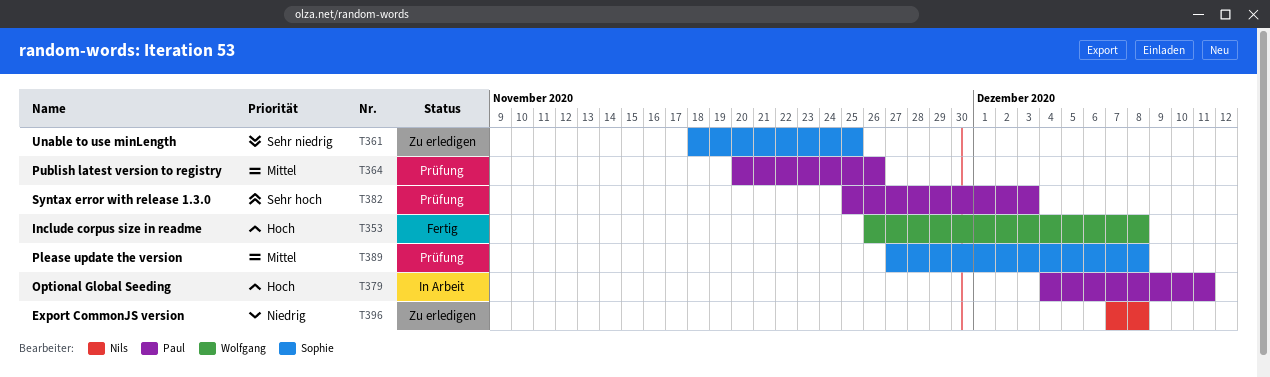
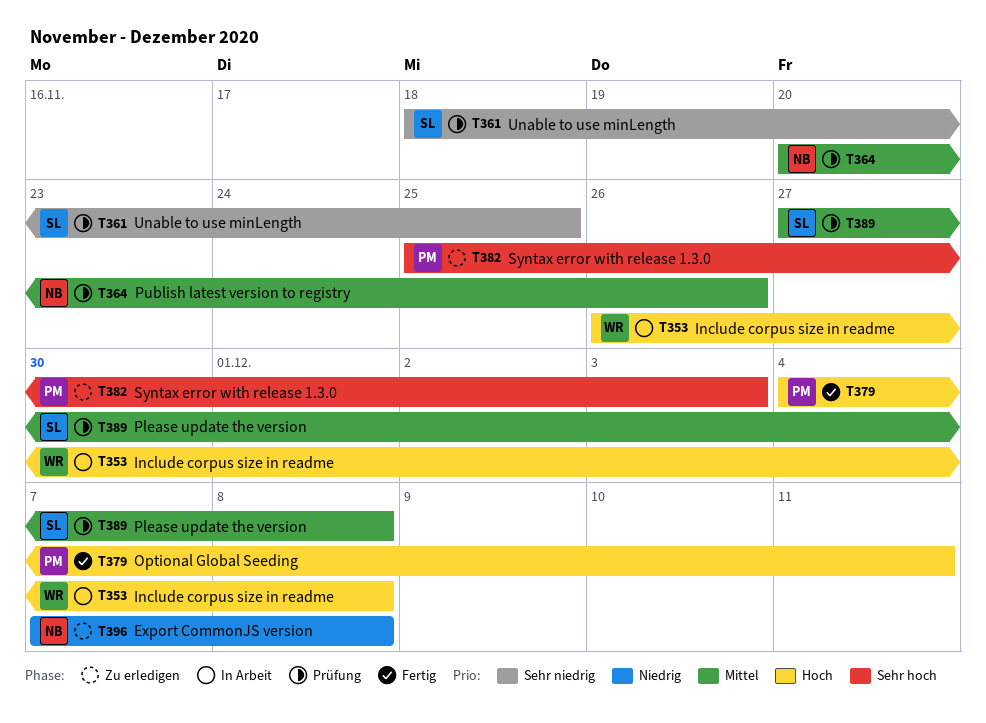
T353, status: Fertig -> In Arbeit
T361, status: Zu erledigen -> Prüfung
T364, owner: Paul -> Nils
T379, status: In Arbeit -> Fertig
T382, status: Prüfung -> Zu erledigen

